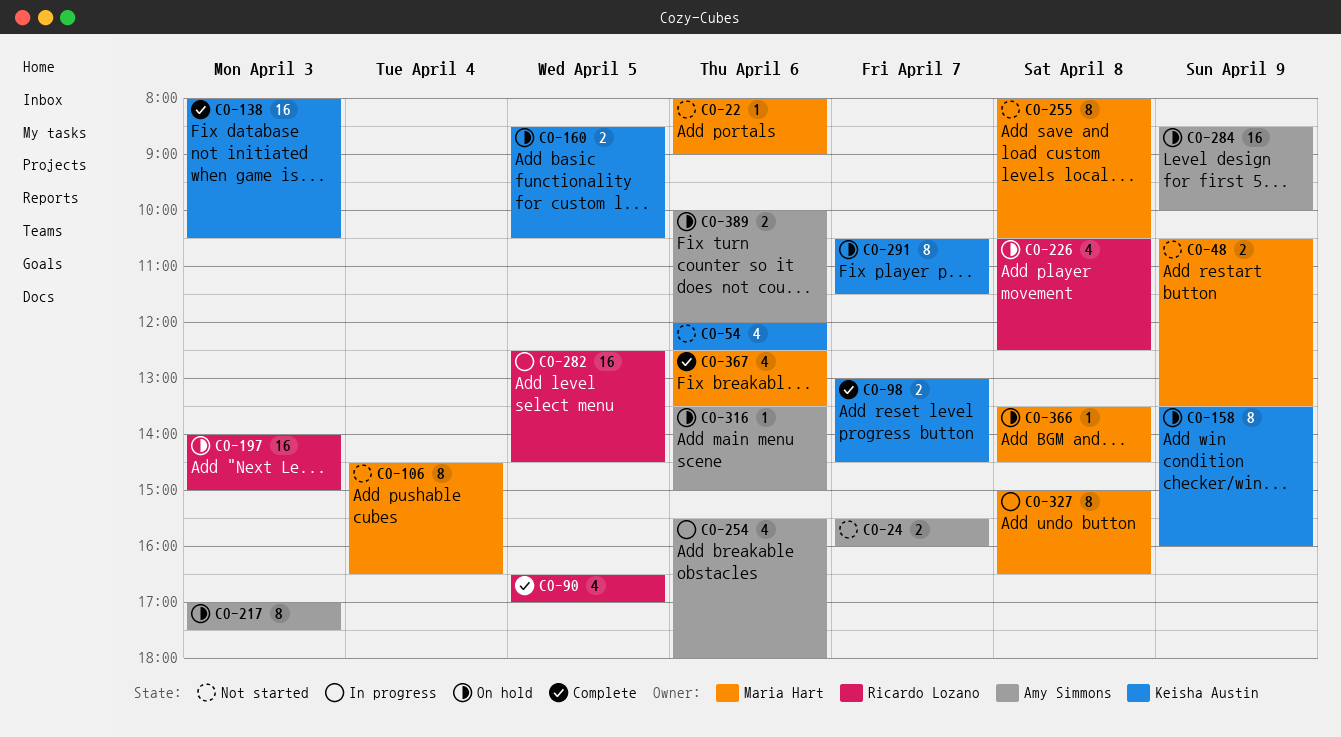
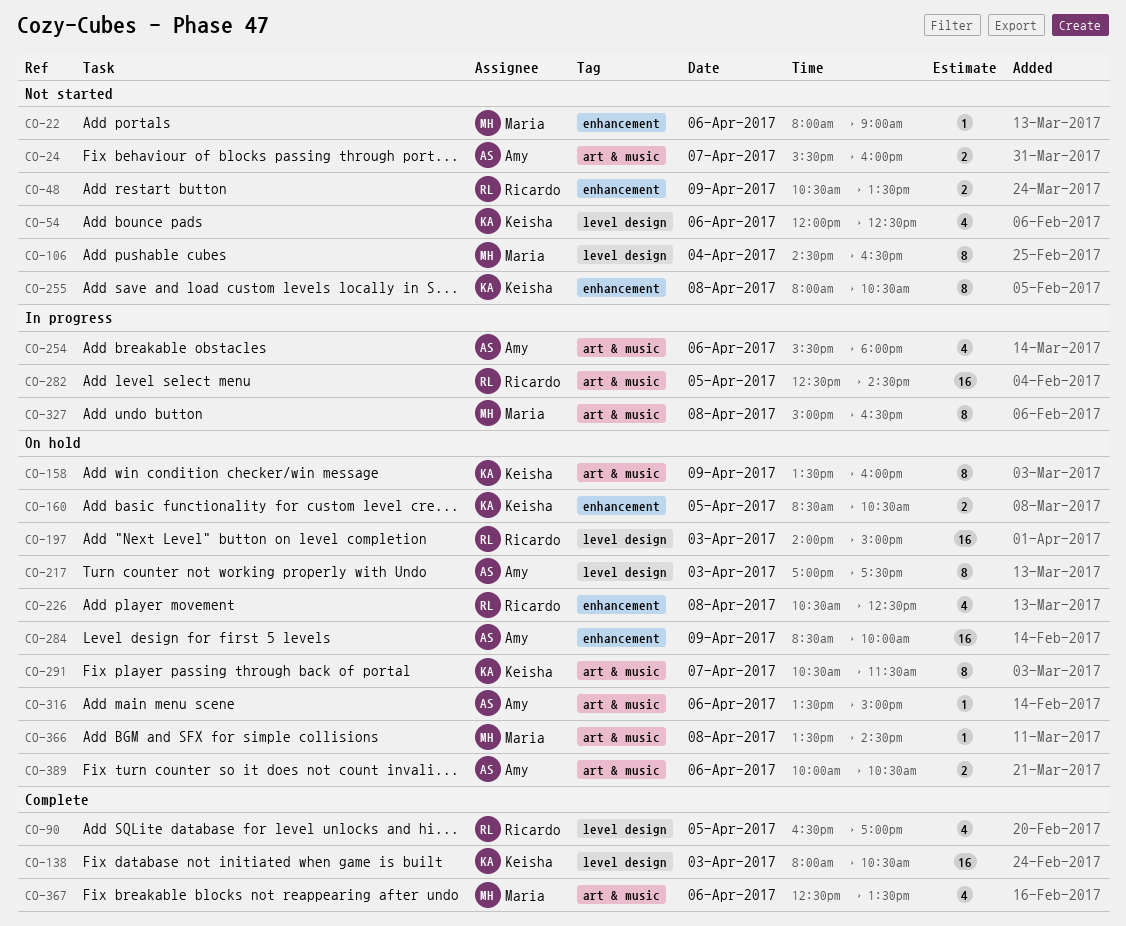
CO-48, owner: Maria Hart -> Ricardo Lozano
CO-98: present -> none
CO-255, owner: Maria Hart -> Keisha Austin
CO-389, ends: 12:00 -> 10:30

